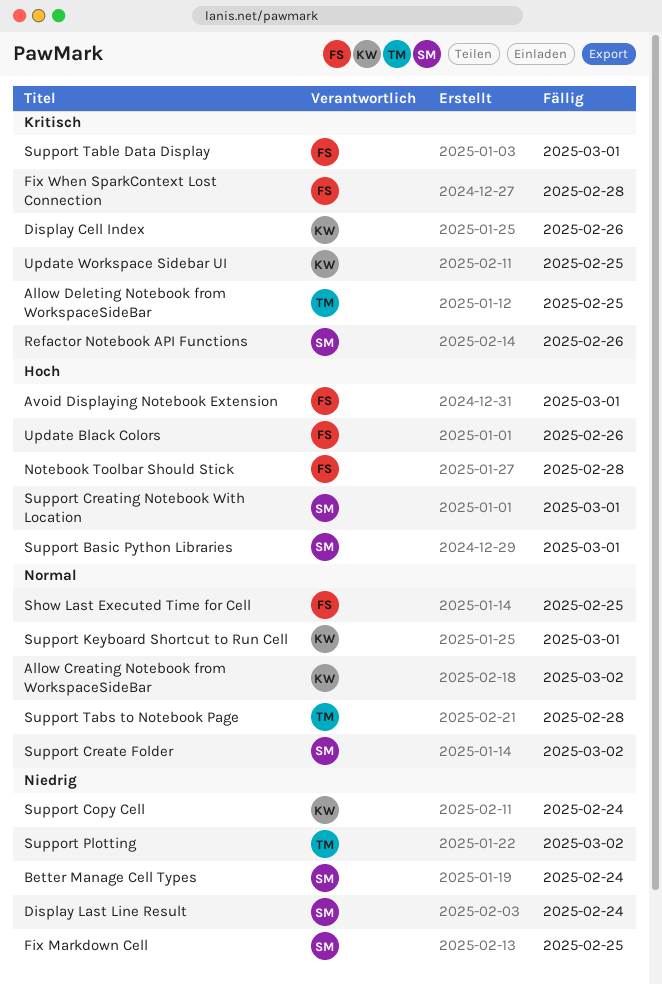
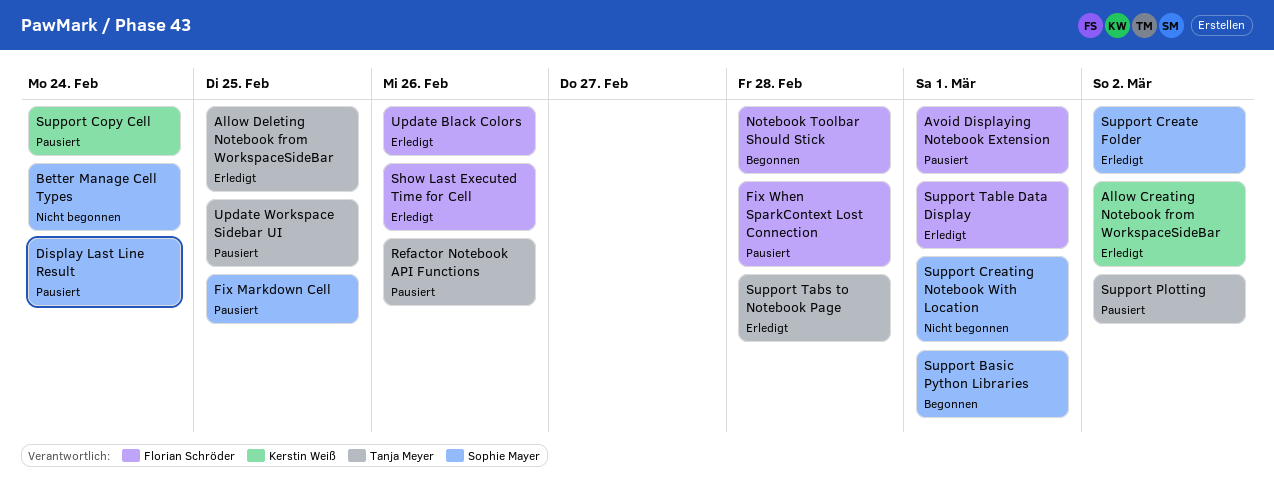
Display Cell Index: present -> none
Refactor Notebook API Functions, owner: Sophie Mayer -> Tanja Meyer
Show Last Executed Time for Cell, due: Feb 25 -> Feb 26
Support Keyboard Shortcut to Run Cell: present -> none
Update Workspace Sidebar UI, owner: Kerstin Weiß -> Tanja Meyer

